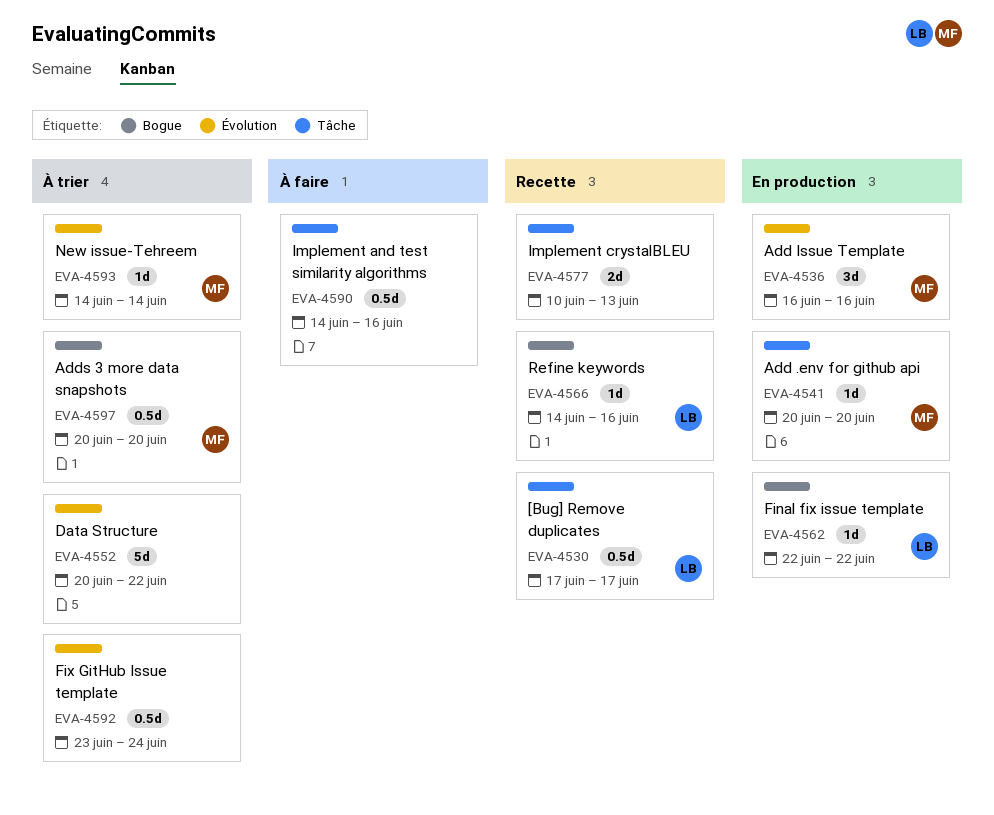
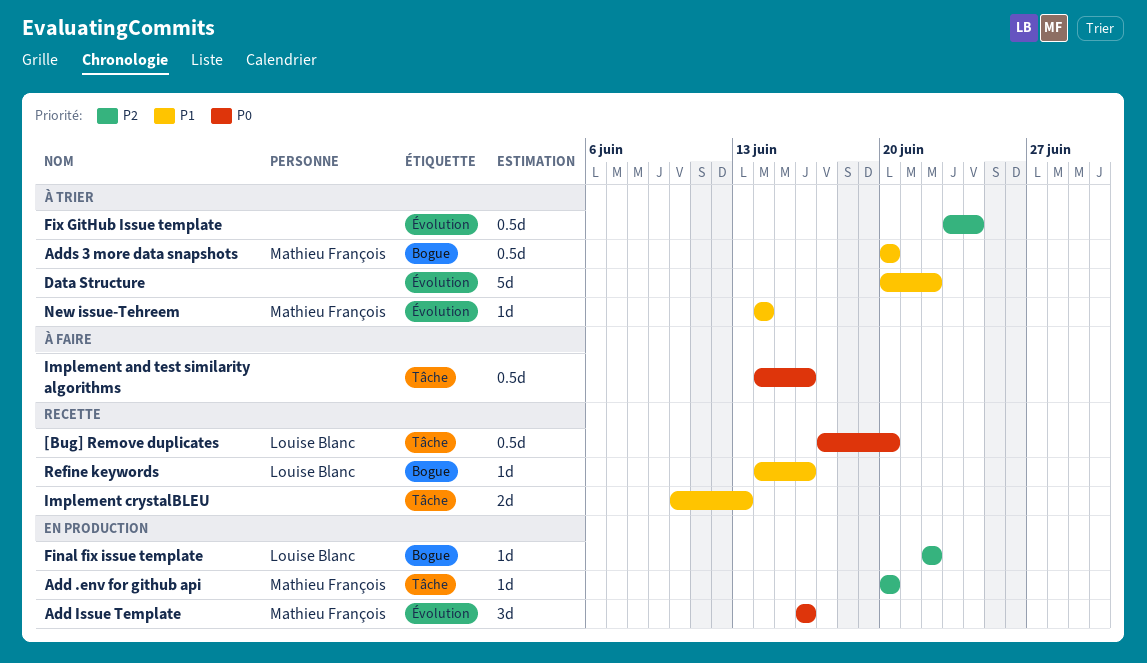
[Bug] Remove duplicates, due: Jun 17 -> Jun 20

